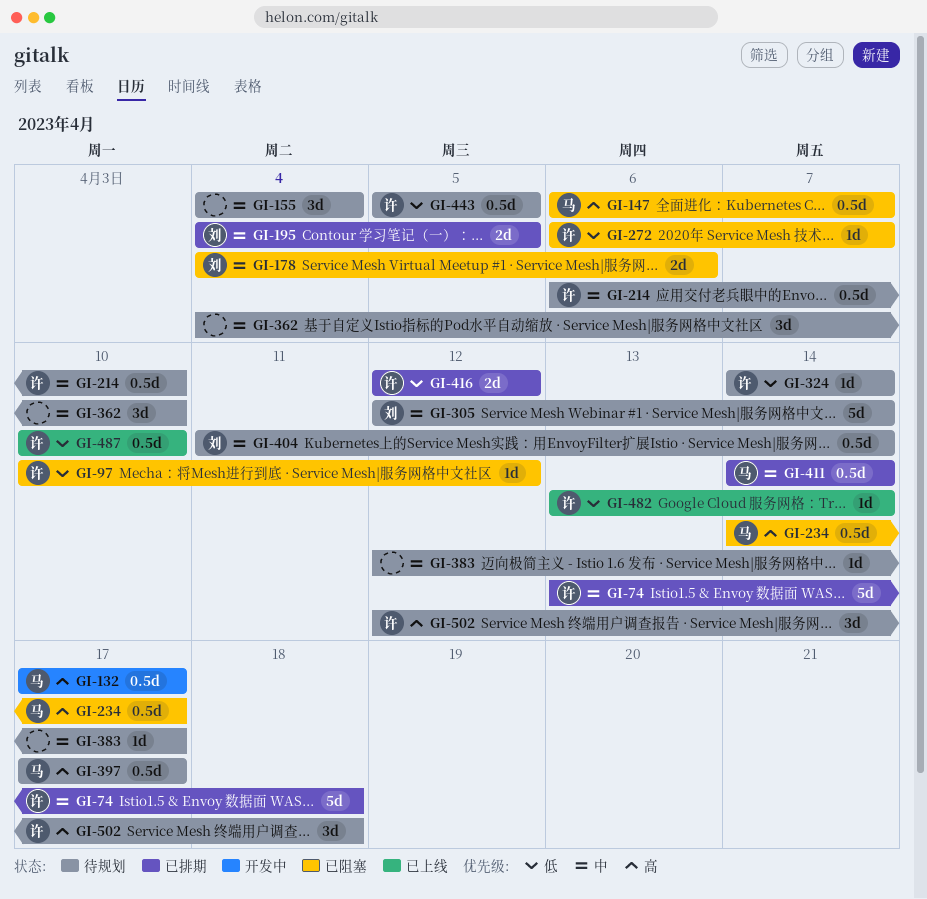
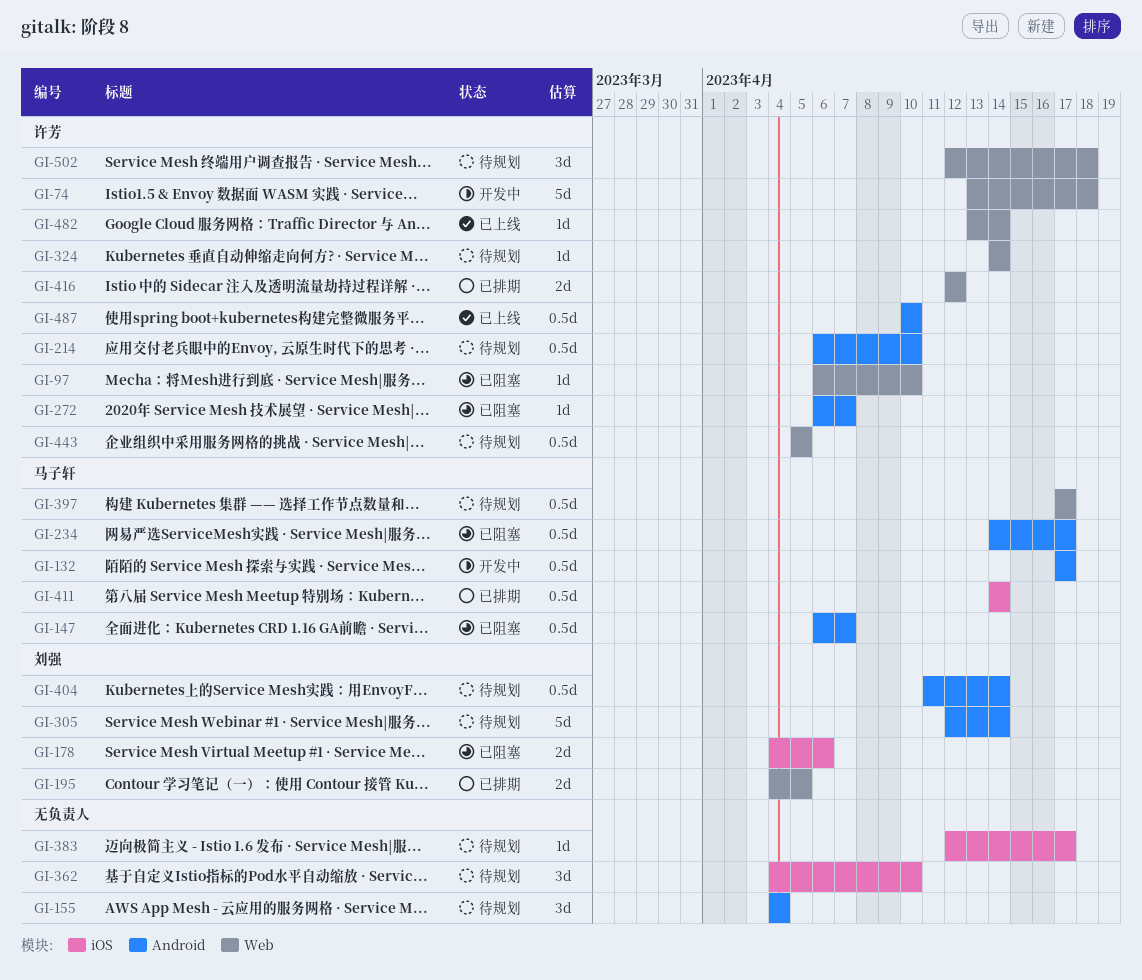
GI-74, status: 已排期 -> 开发中
GI-97, start: Apr 10 -> Apr 6
GI-97, due: Apr 12 -> Apr 10

